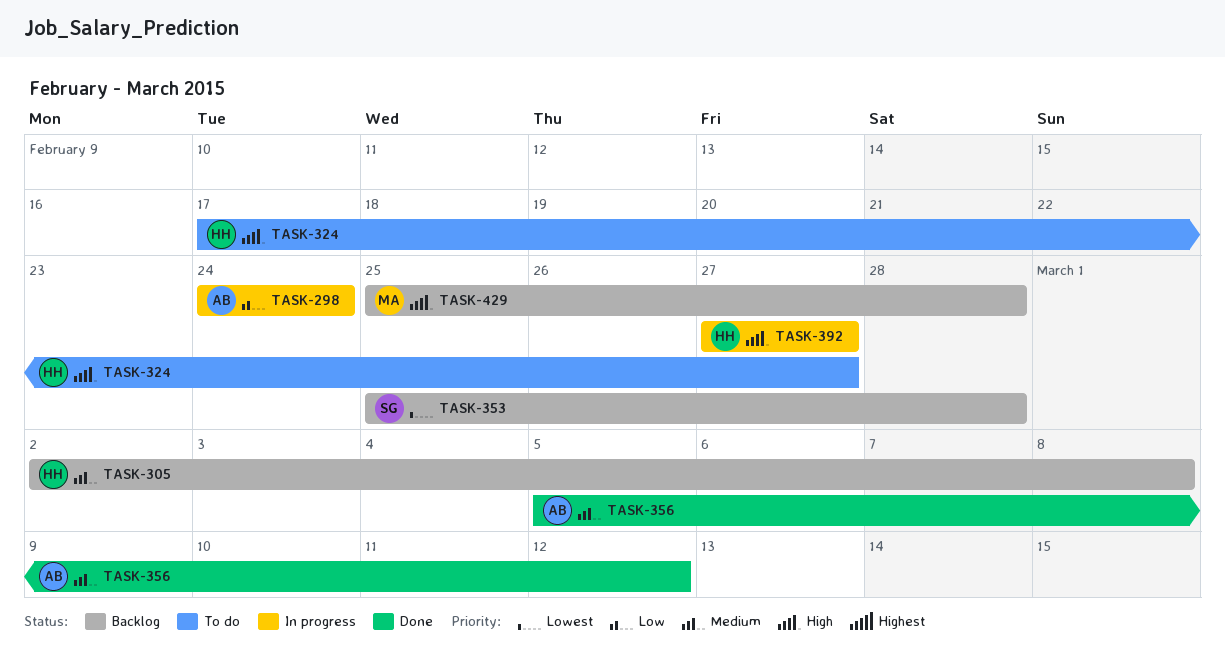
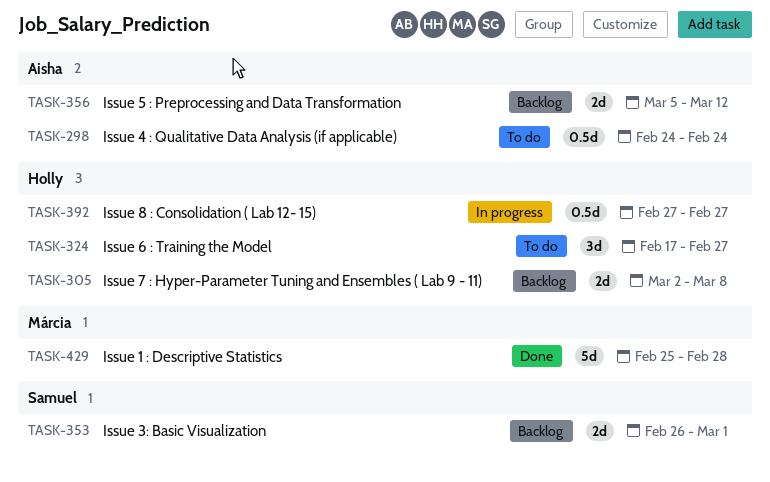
TASK-298, status: In progress -> To do
TASK-353, start: Feb 25 -> Feb 26
TASK-353, due: Feb 28 -> Mar 1
TASK-356, status: Done -> Backlog
TASK-429, status: Backlog -> Done

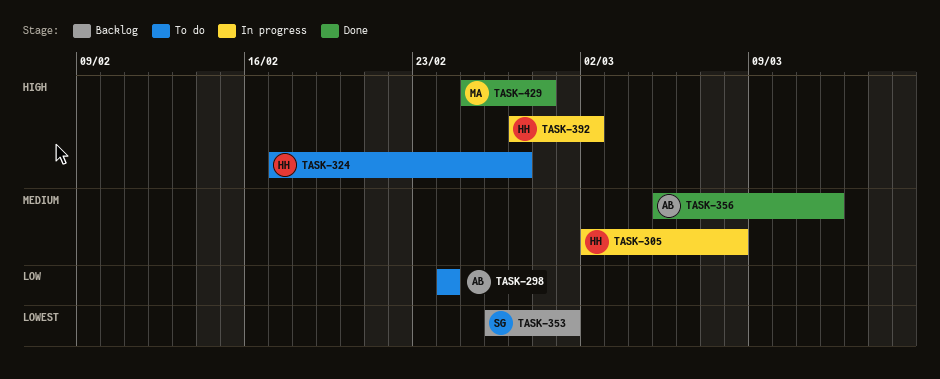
TASK-305, status: Backlog -> In progress
TASK-356, status: Backlog -> Done
TASK-392, due: Feb 27 -> Mar 2

